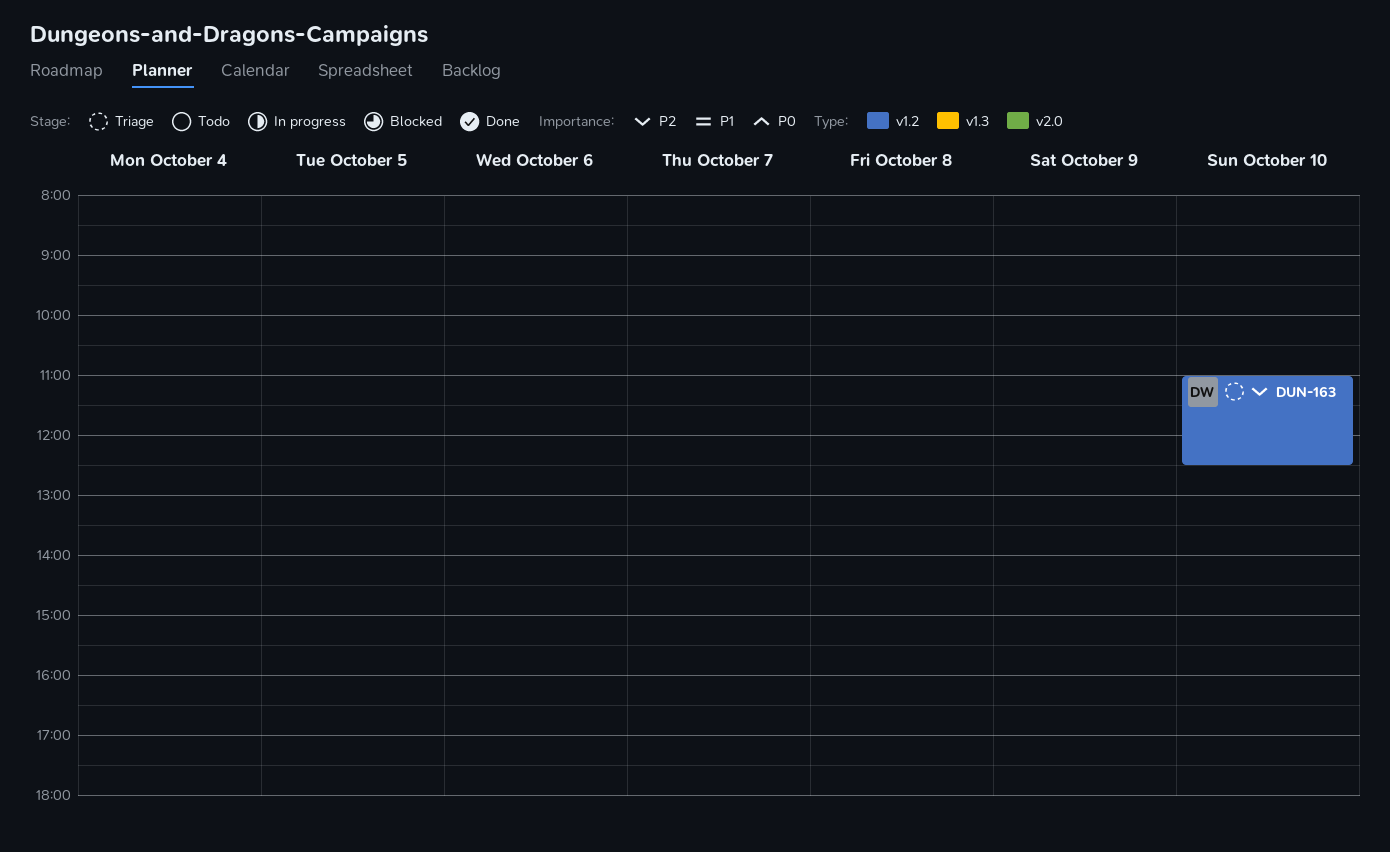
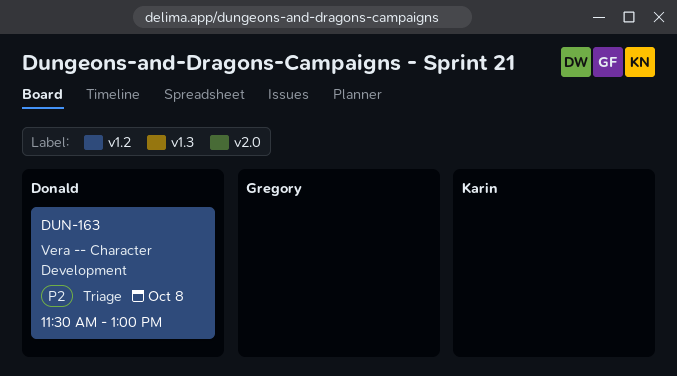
DUN-163, day: Oct 10 -> Oct 8
DUN-163, begins: 11:00 -> 11:30
DUN-163, ends: 12:30 -> 13:00

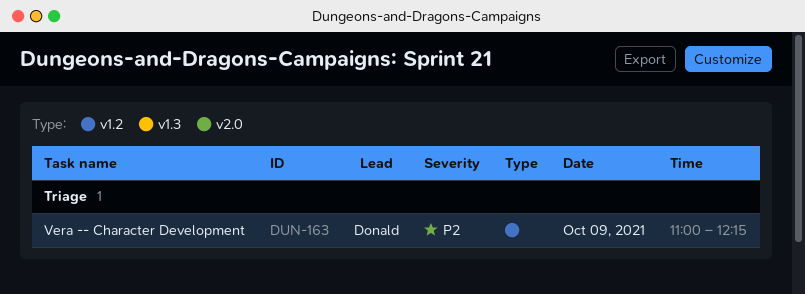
DUN-163, day: Oct 8 -> Oct 9
DUN-163, begins: 11:30 -> 11:00
DUN-163, ends: 13:00 -> 12:15

